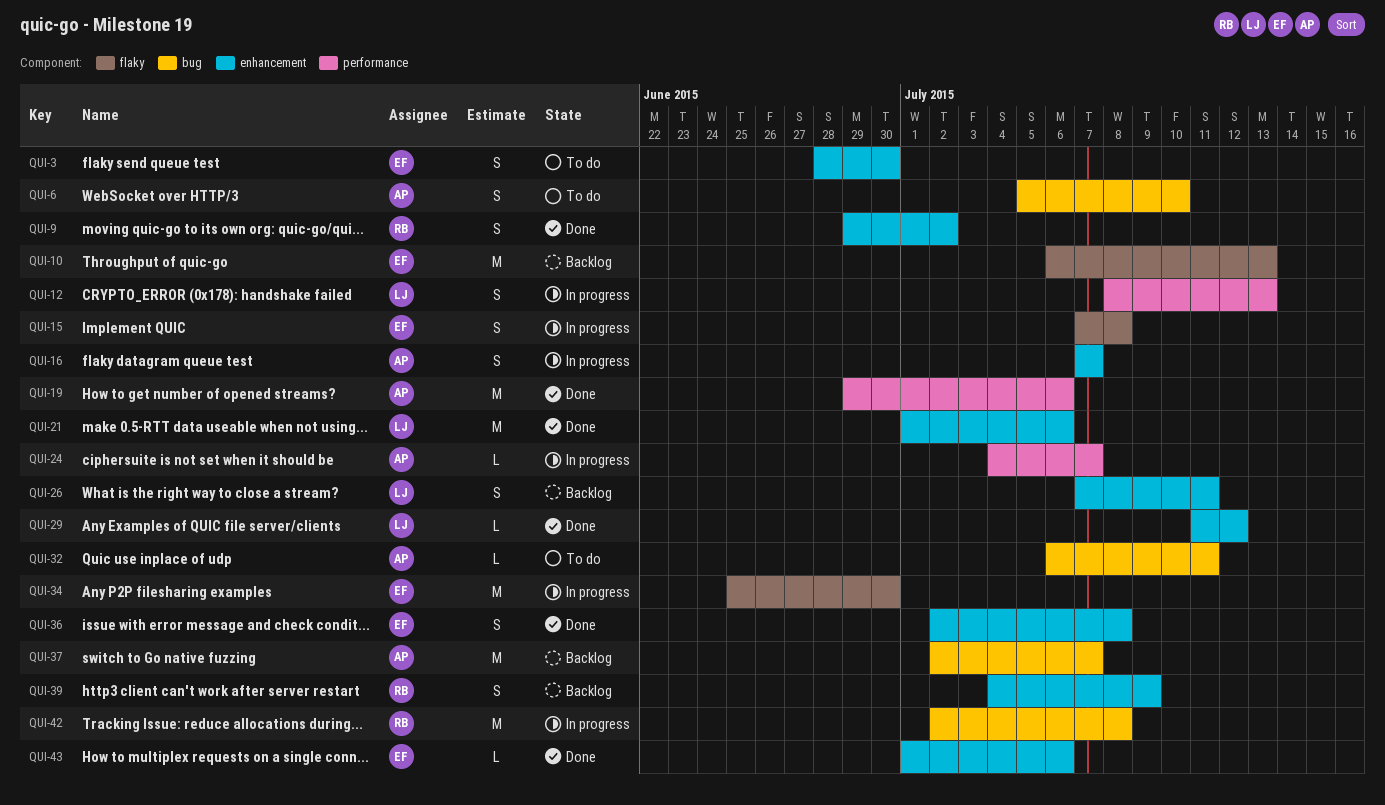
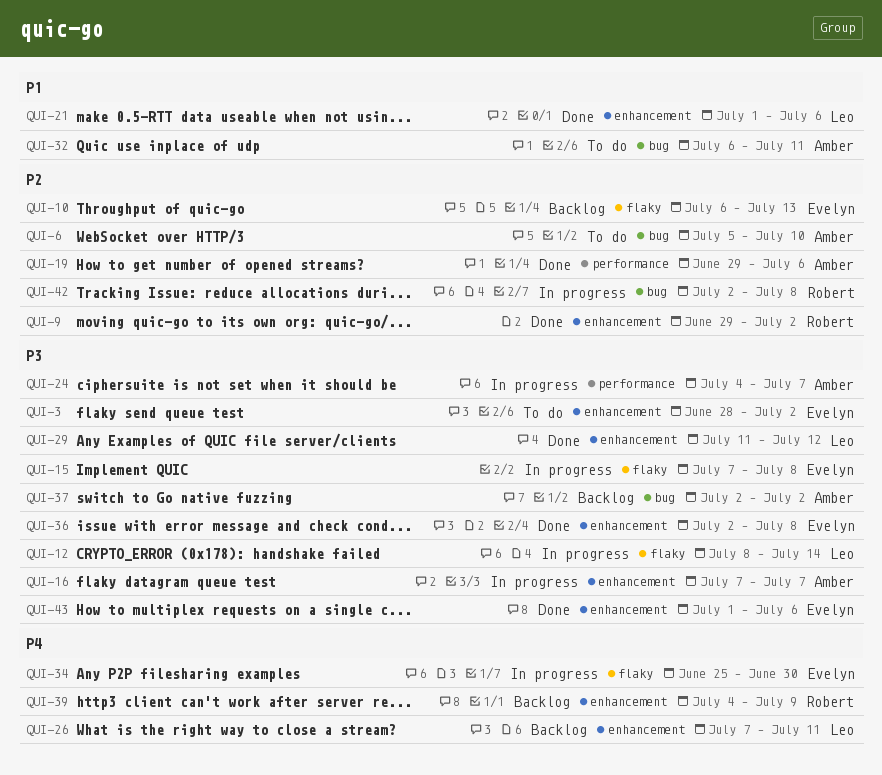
QUI-3, due: Jun 30 -> Jul 2
QUI-12, label: performance -> flaky
QUI-12, due: Jul 13 -> Jul 14
QUI-37, due: Jul 7 -> Jul 2

